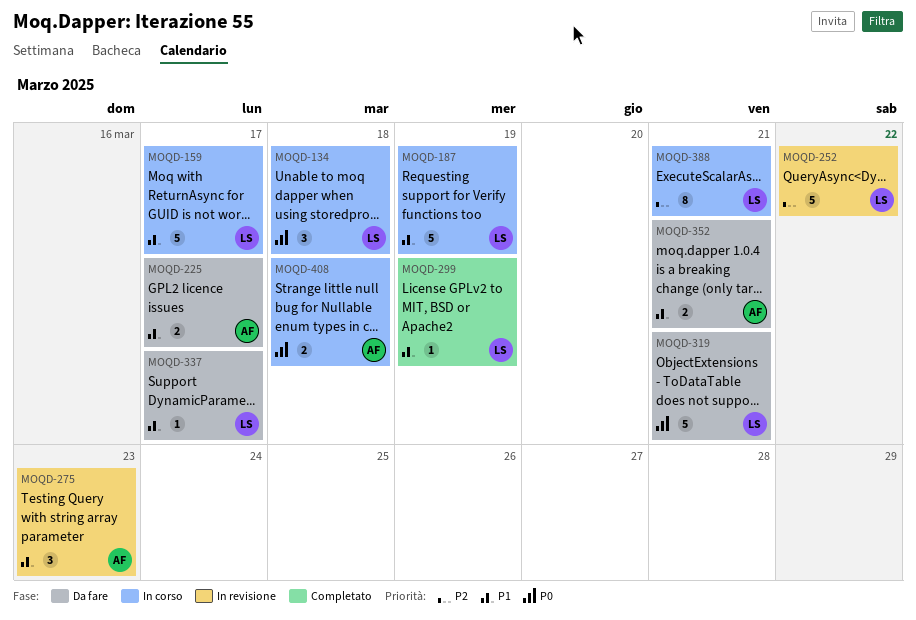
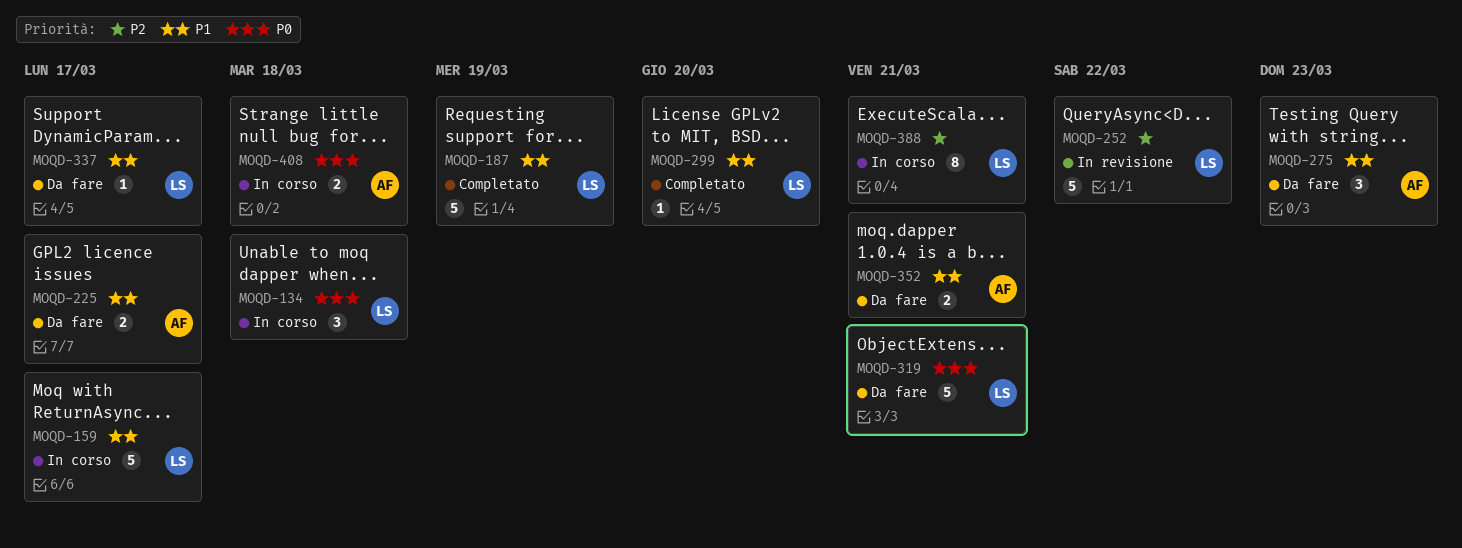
MOQD-187, status: In corso -> Completato
MOQD-275, status: In revisione -> Da fare
MOQD-299, due: Mar 19 -> Mar 20

